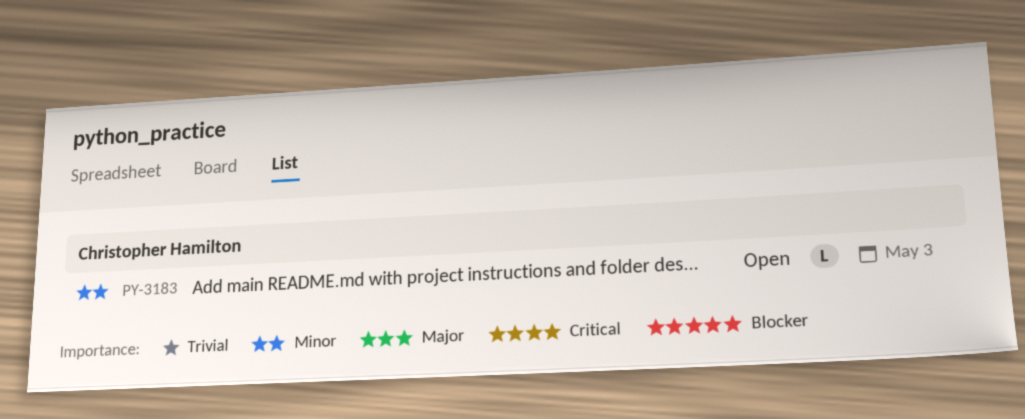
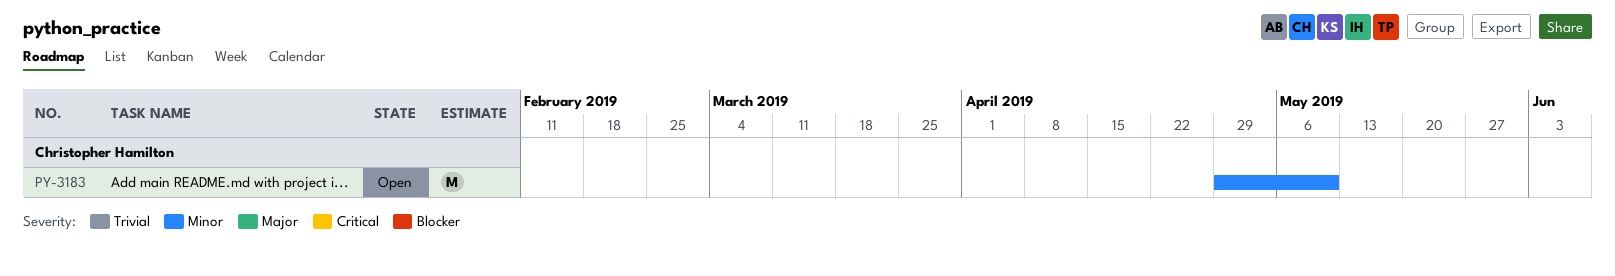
PY-3183, estimate: L -> M
PY-3183, due: May 3 -> May 10

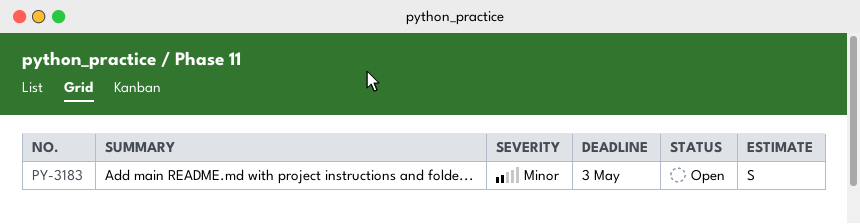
PY-3183, estimate: M -> S
PY-3183, due: May 10 -> May 3

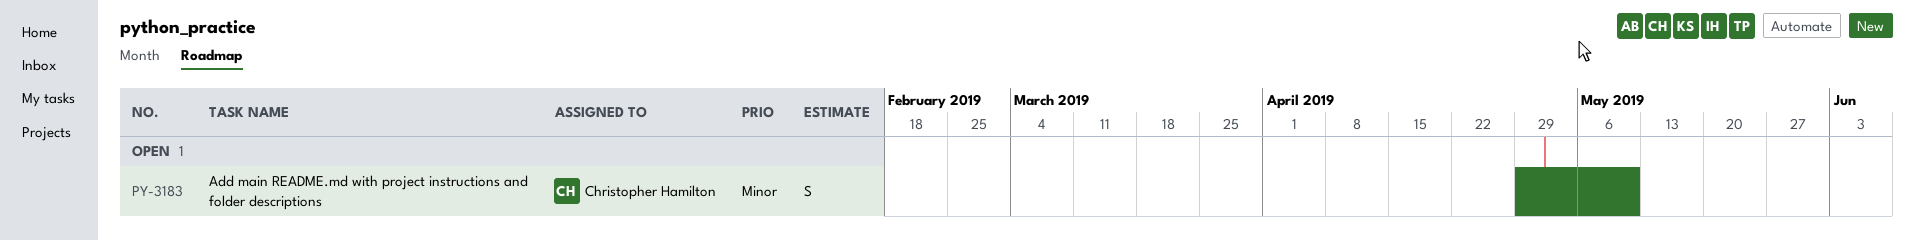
PY-3183, due: May 3 -> May 10

